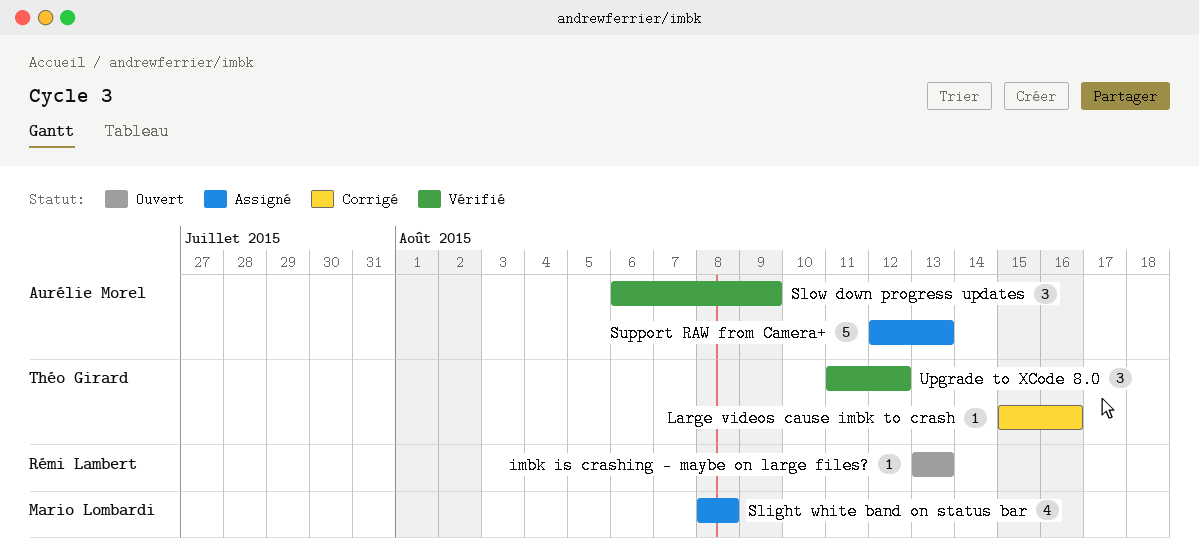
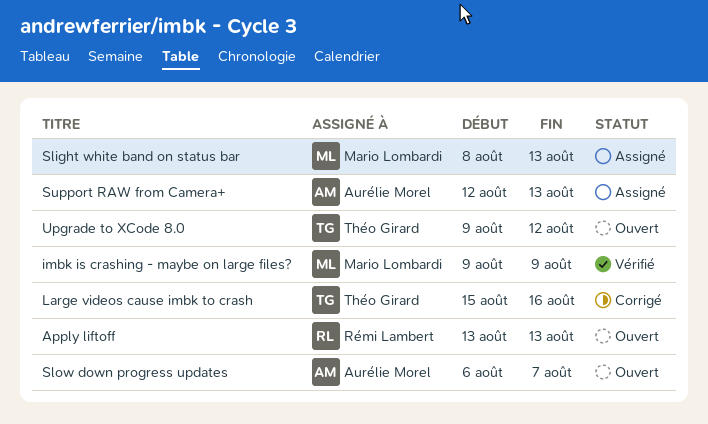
Apply liftoff: none -> present
imbk is crashing - maybe on large files?, status: Ouvert -> Vérifié
imbk is crashing - maybe on large files?, owner: Rémi Lambert -> Mario Lombardi
imbk is crashing - maybe on large files?, start: Aug 13 -> Aug 9
imbk is crashing - maybe on large files?, due: Aug 13 -> Aug 9
Slight white band on status bar, due: Aug 8 -> Aug 13
Slow down progress updates, status: Vérifié -> Ouvert
Slow down progress updates, due: Aug 9 -> Aug 7
Upgrade to XCode 8.0, status: Vérifié -> Ouvert
Upgrade to XCode 8.0, start: Aug 11 -> Aug 9

